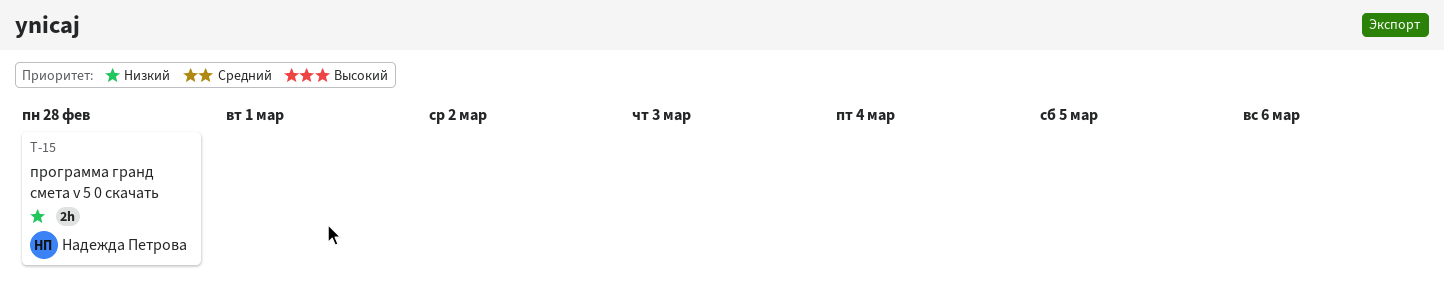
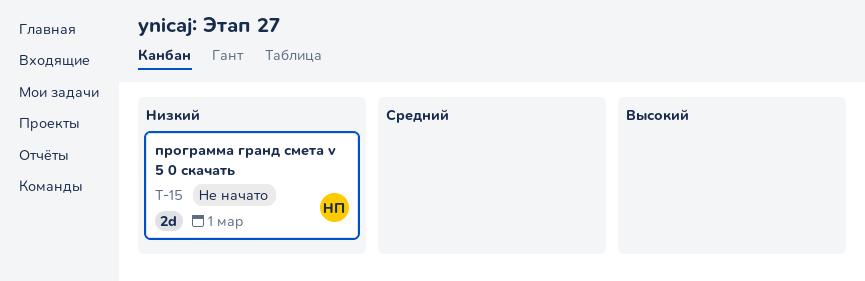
T-15, estimate: 2h -> 2d
T-15, due: Feb 28 -> Mar 1

